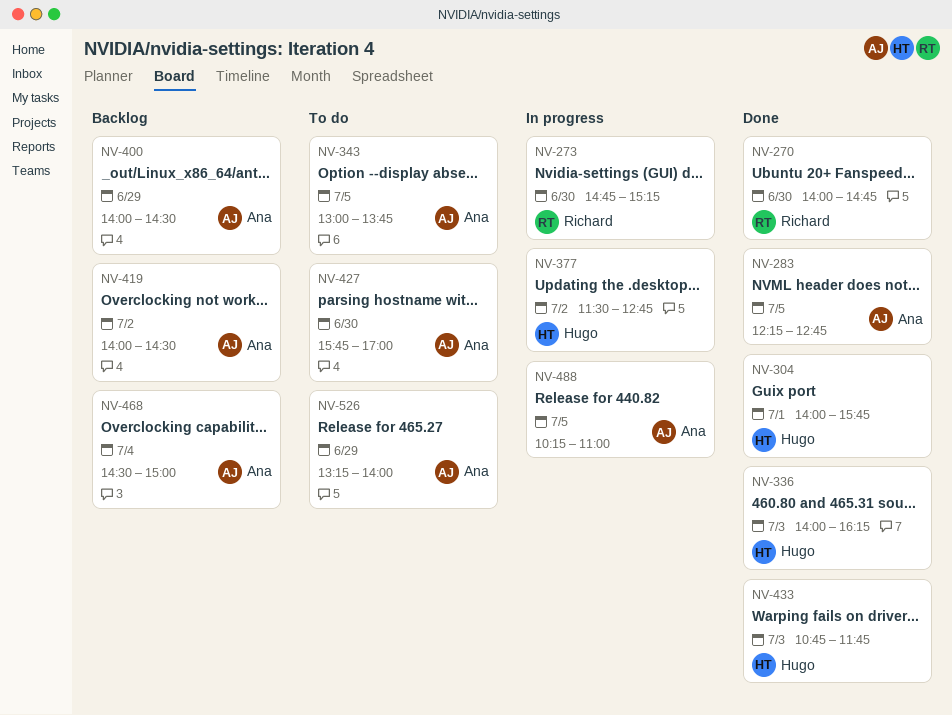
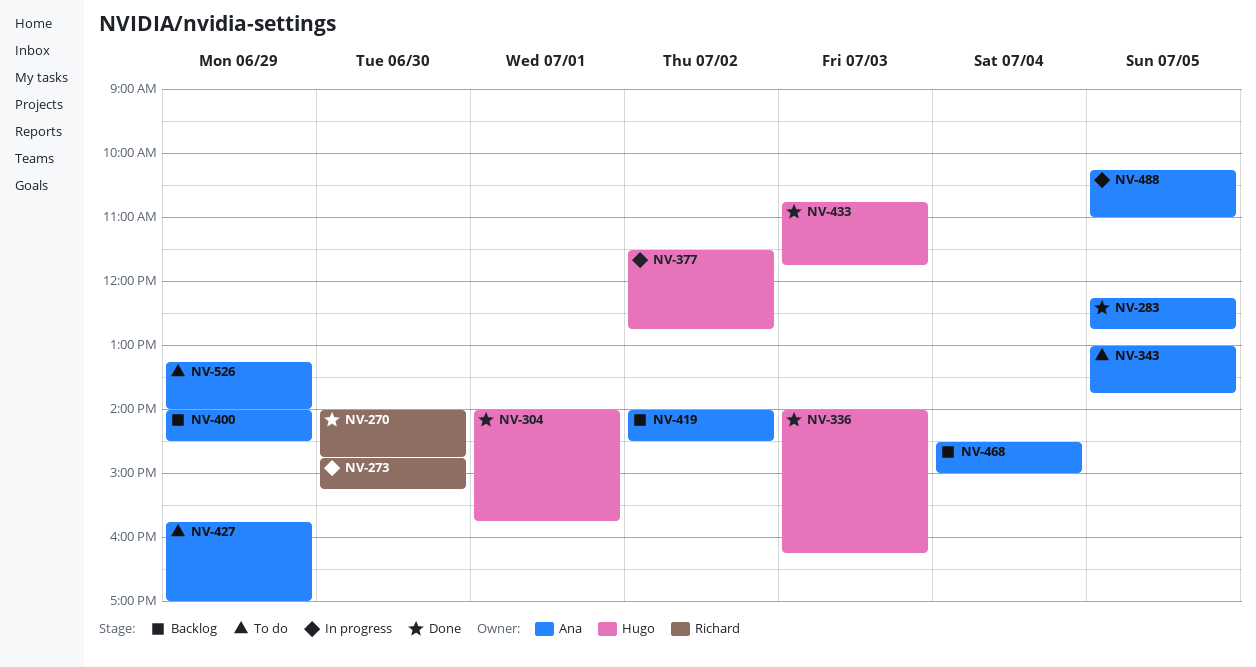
NV-427, day: Jun 30 -> Jun 29

